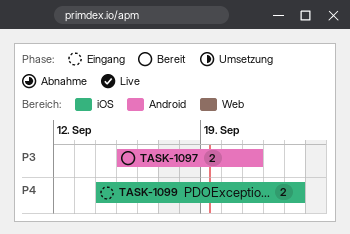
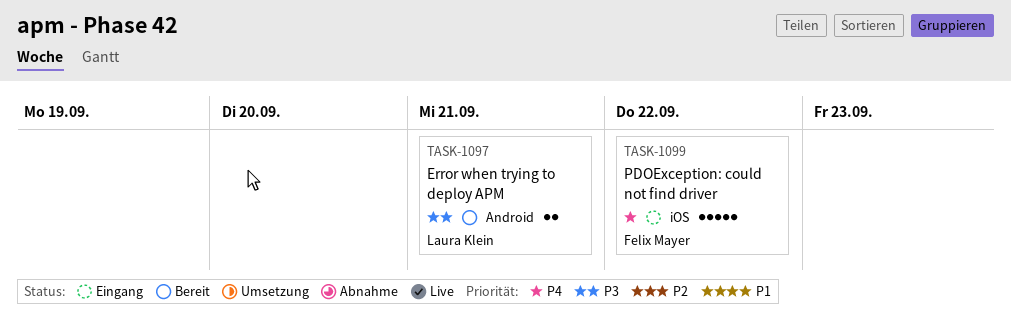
TASK-1099, estimate: 2 -> 5
TASK-1099, due: Sep 23 -> Sep 22

